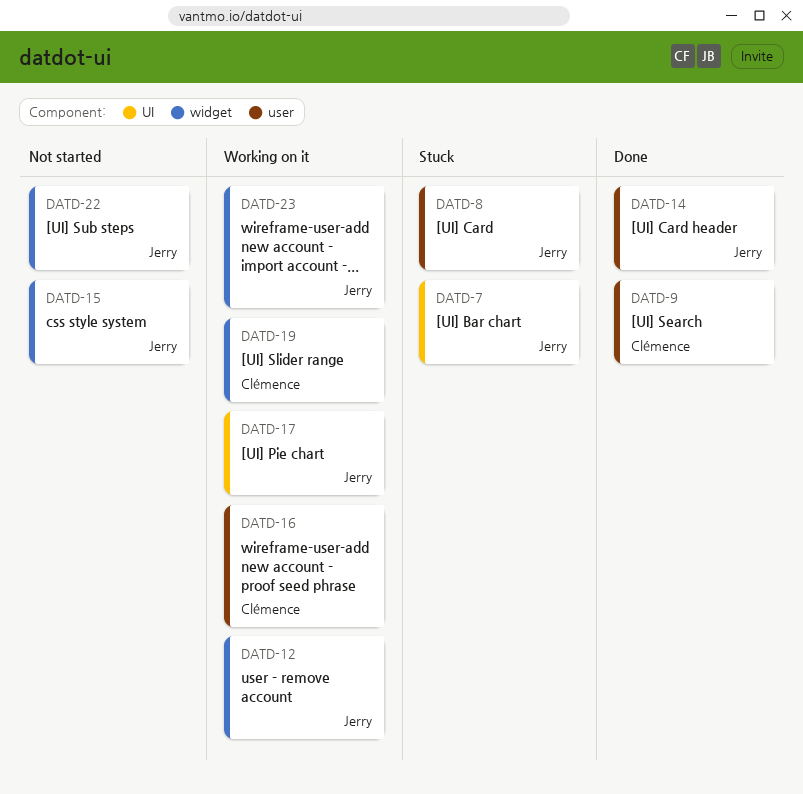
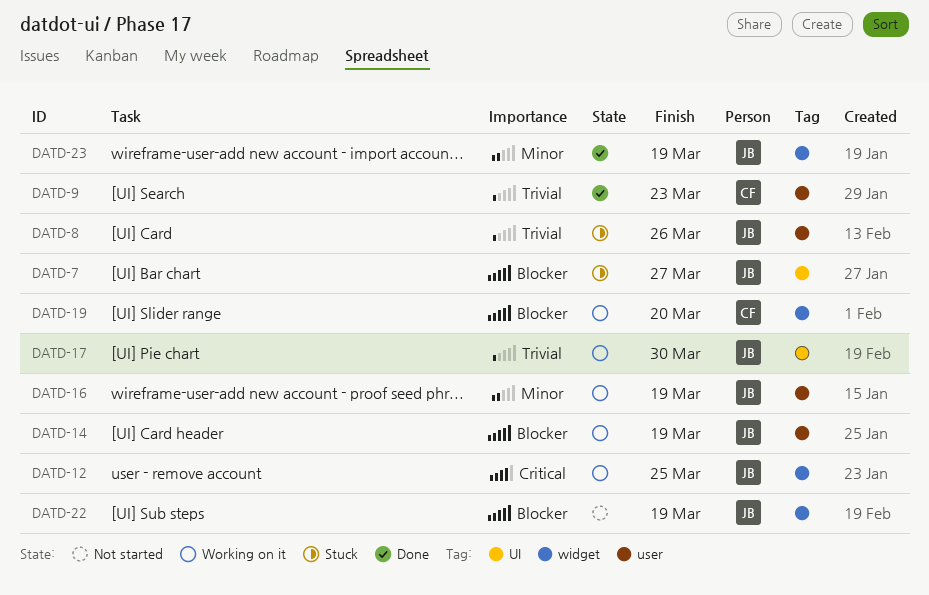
DATD-14, status: Done -> Working on it
DATD-15: present -> none
DATD-16, owner: Clémence -> Jerry
DATD-23, status: Working on it -> Done

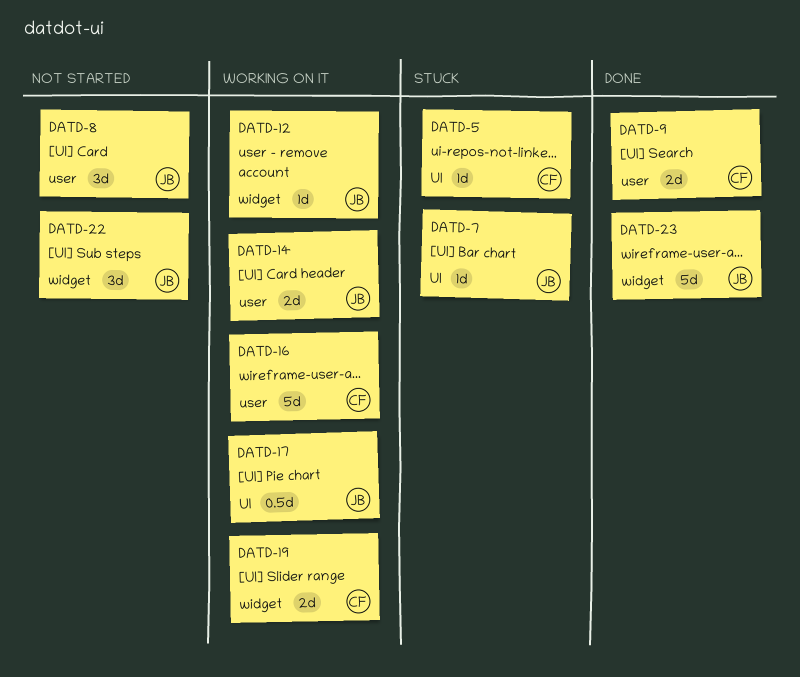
DATD-5: none -> present
DATD-8, status: Stuck -> Not started
DATD-16, owner: JB -> CF

